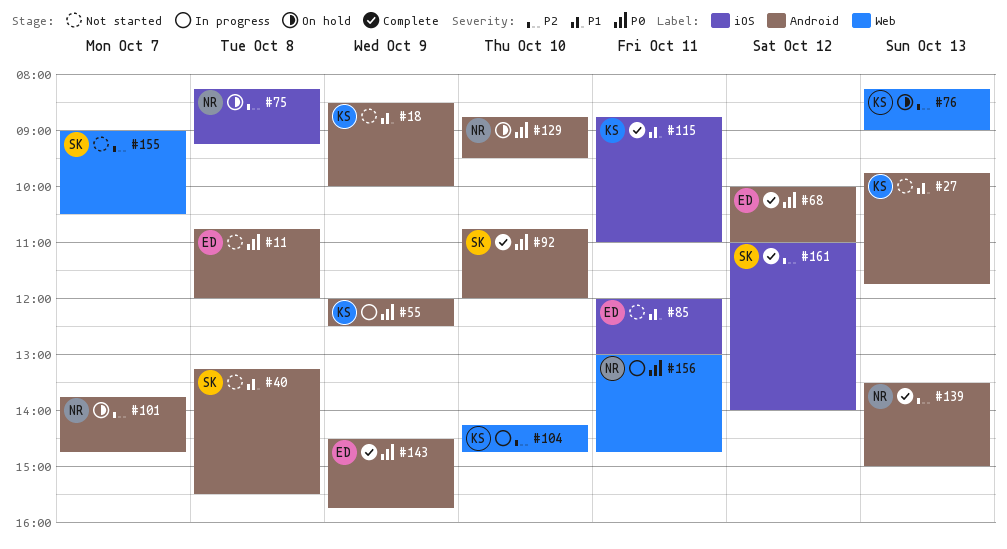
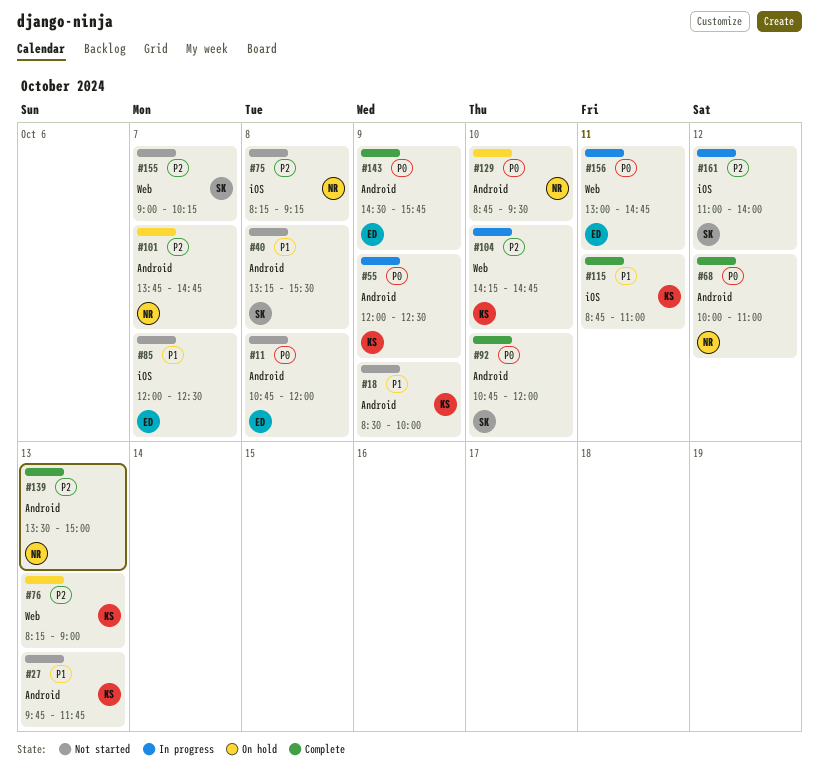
#68, owner: ED -> NR
#75, status: On hold -> Not started
#85, day: Oct 11 -> Oct 7
#85, ends: 13:00 -> 12:30
#155, ends: 10:30 -> 10:15
#156, owner: NR -> ED
#161, status: Complete -> In progress

